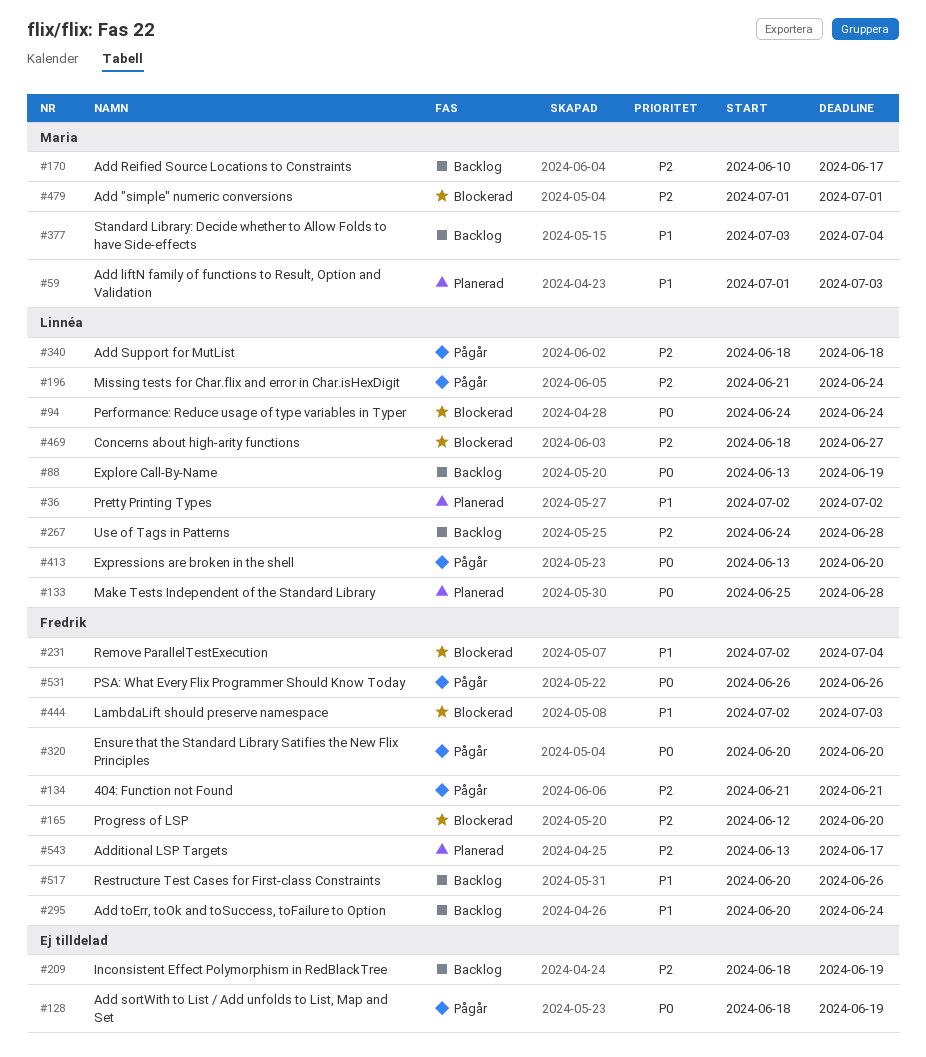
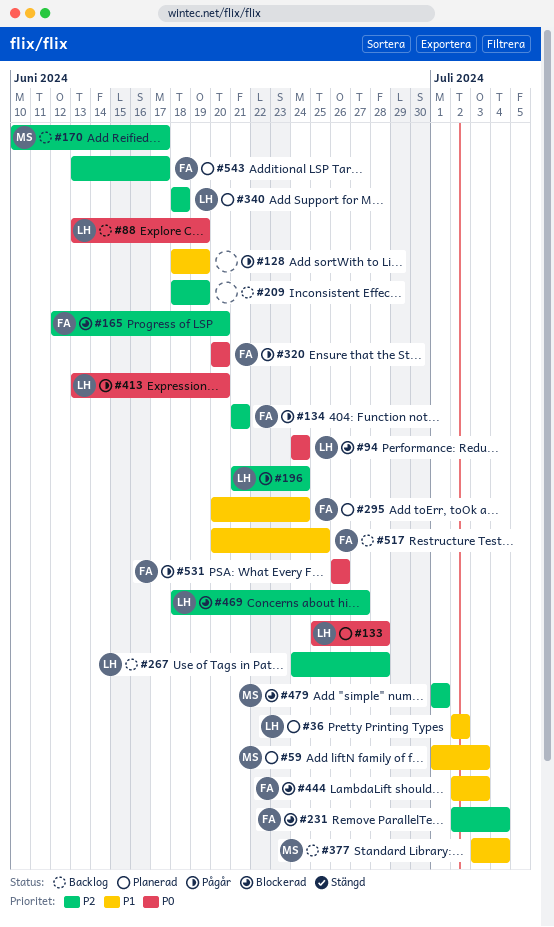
#128, priority: P0 -> P1
#231, priority: P1 -> P2
#295, status: Backlog -> Planerad
#340, status: Pågår -> Planerad
#517, due: Jun 26 -> Jun 25

